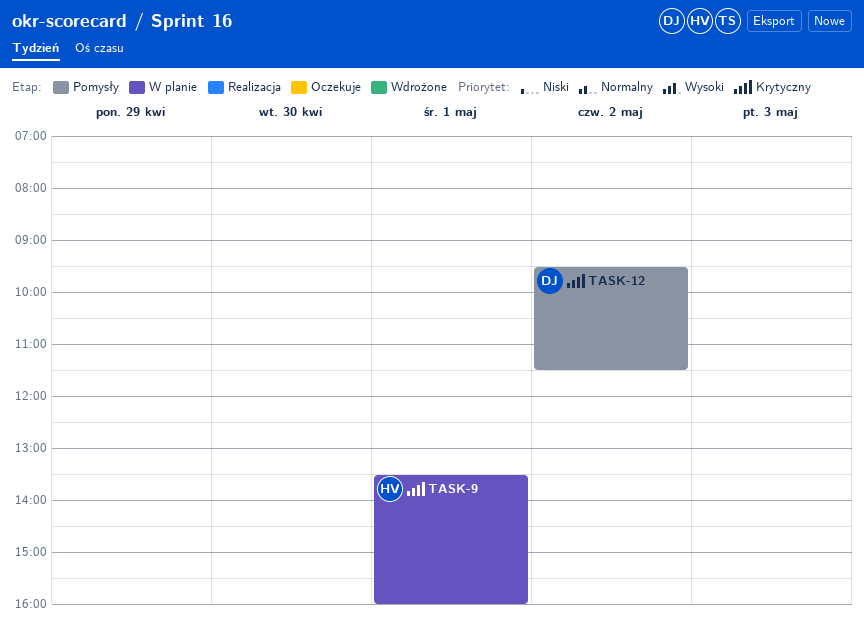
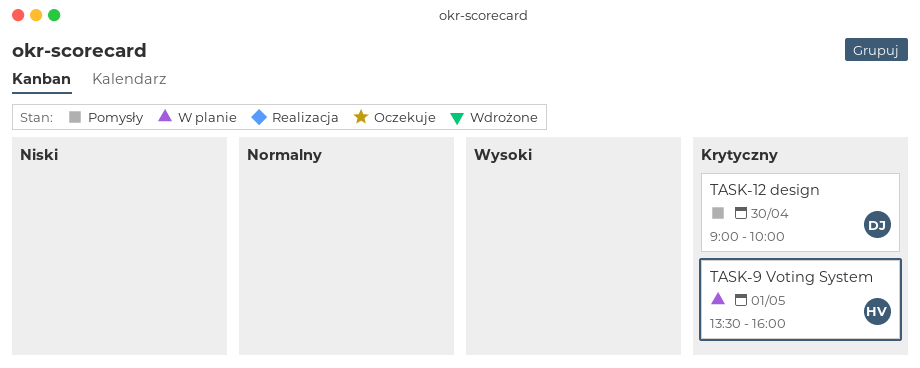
TASK-12, day: May 2 -> Apr 30
TASK-12, begins: 09:30 -> 09:00
TASK-12, ends: 11:30 -> 10:00

